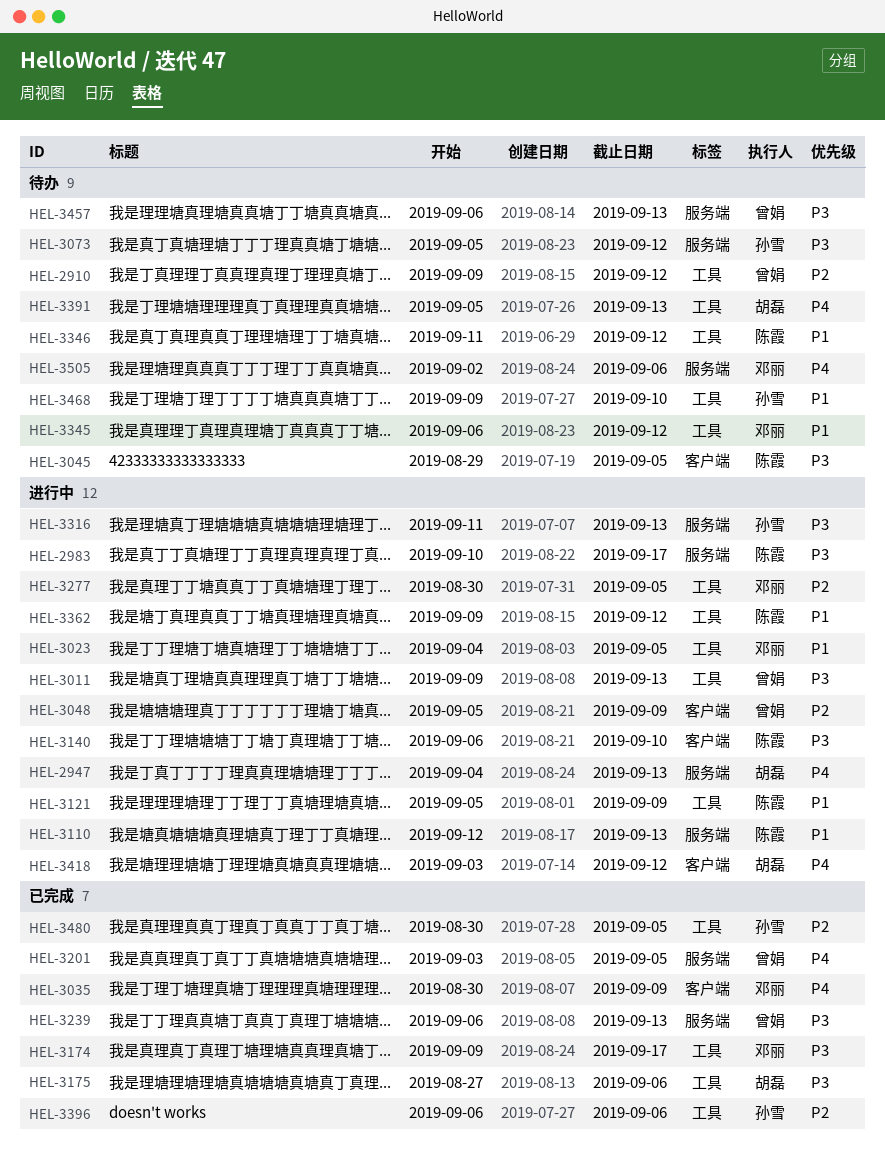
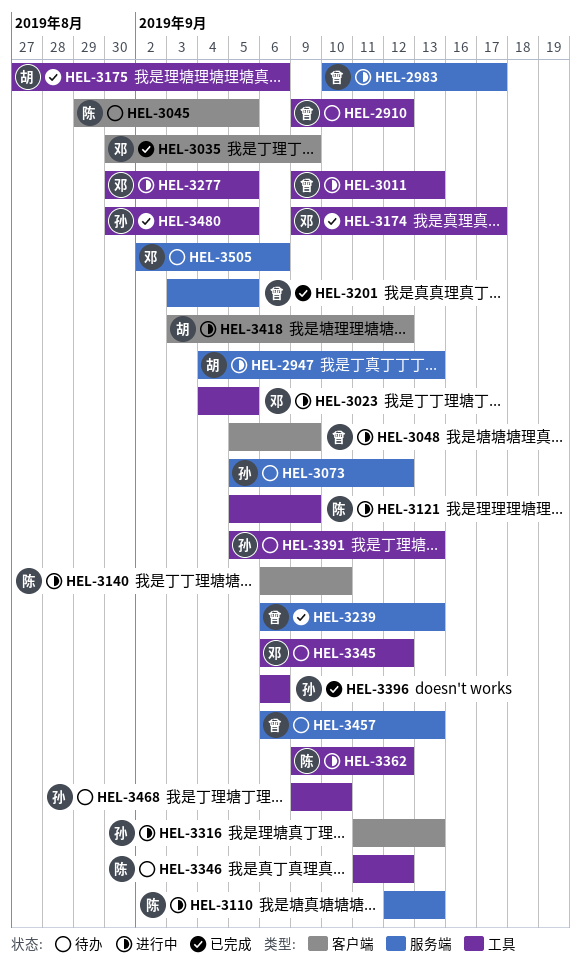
HEL-2983, owner: 陈霞 -> 曾娟
HEL-3316, label: 服务端 -> 客户端
HEL-3391, owner: 胡磊 -> 孙雪

